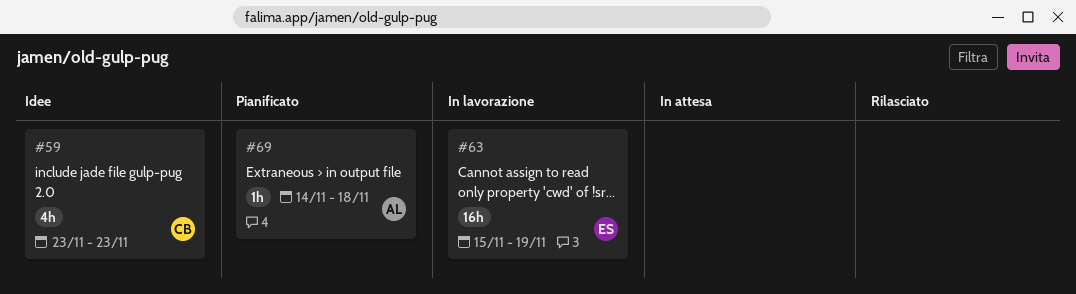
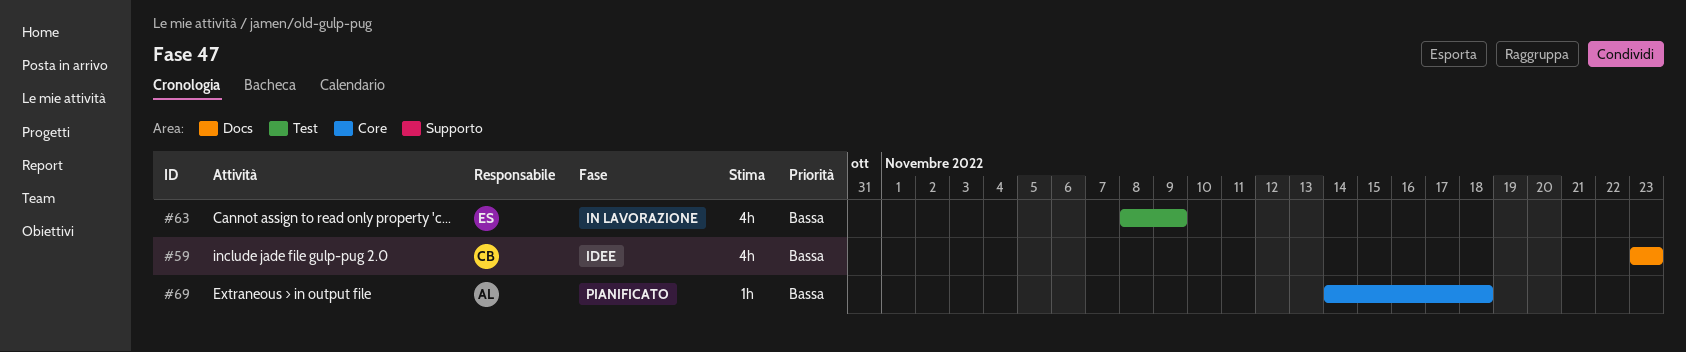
#63, estimate: 16h -> 4h
#63, start: Nov 15 -> Nov 8
#63, due: Nov 19 -> Nov 9

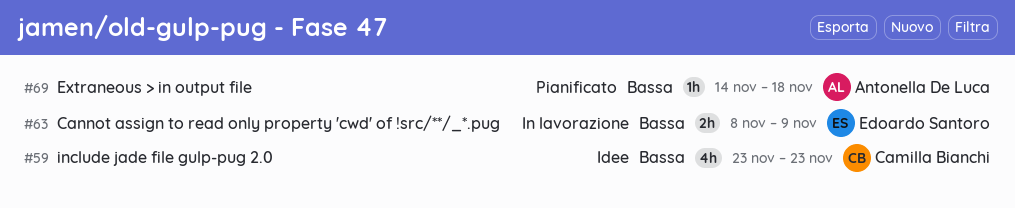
#63, estimate: 4h -> 2h

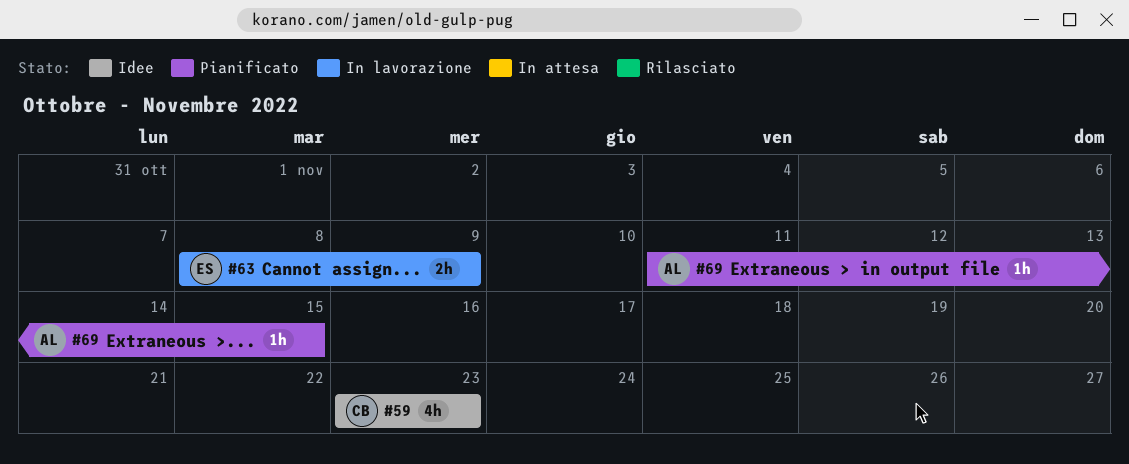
#69, start: Nov 14 -> Nov 11
#69, due: Nov 18 -> Nov 15

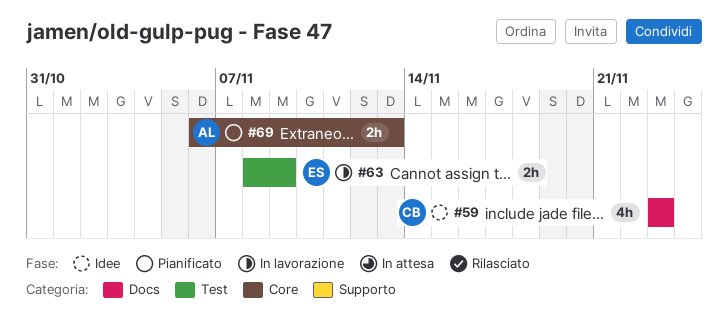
#69, estimate: 1h -> 2h
#69, start: Nov 11 -> Nov 6
#69, due: Nov 15 -> Nov 13

